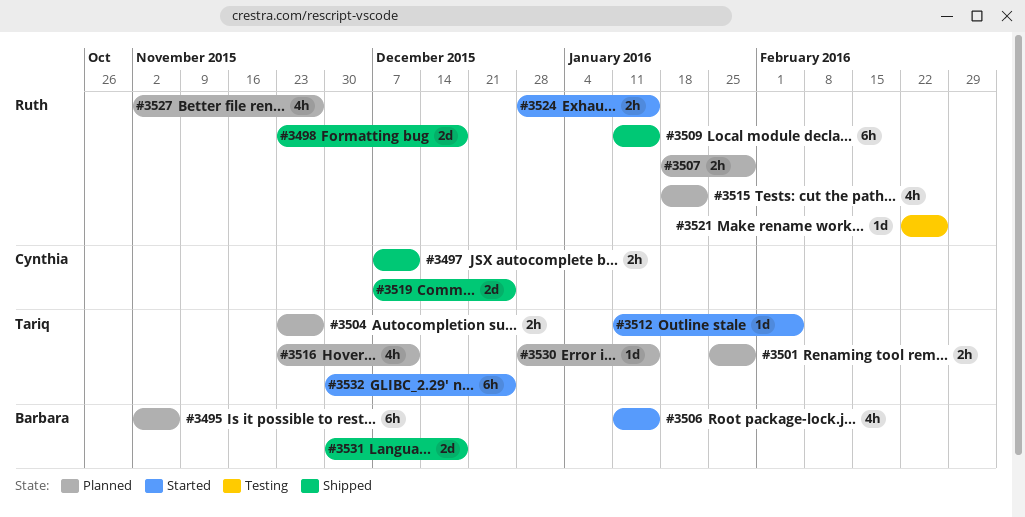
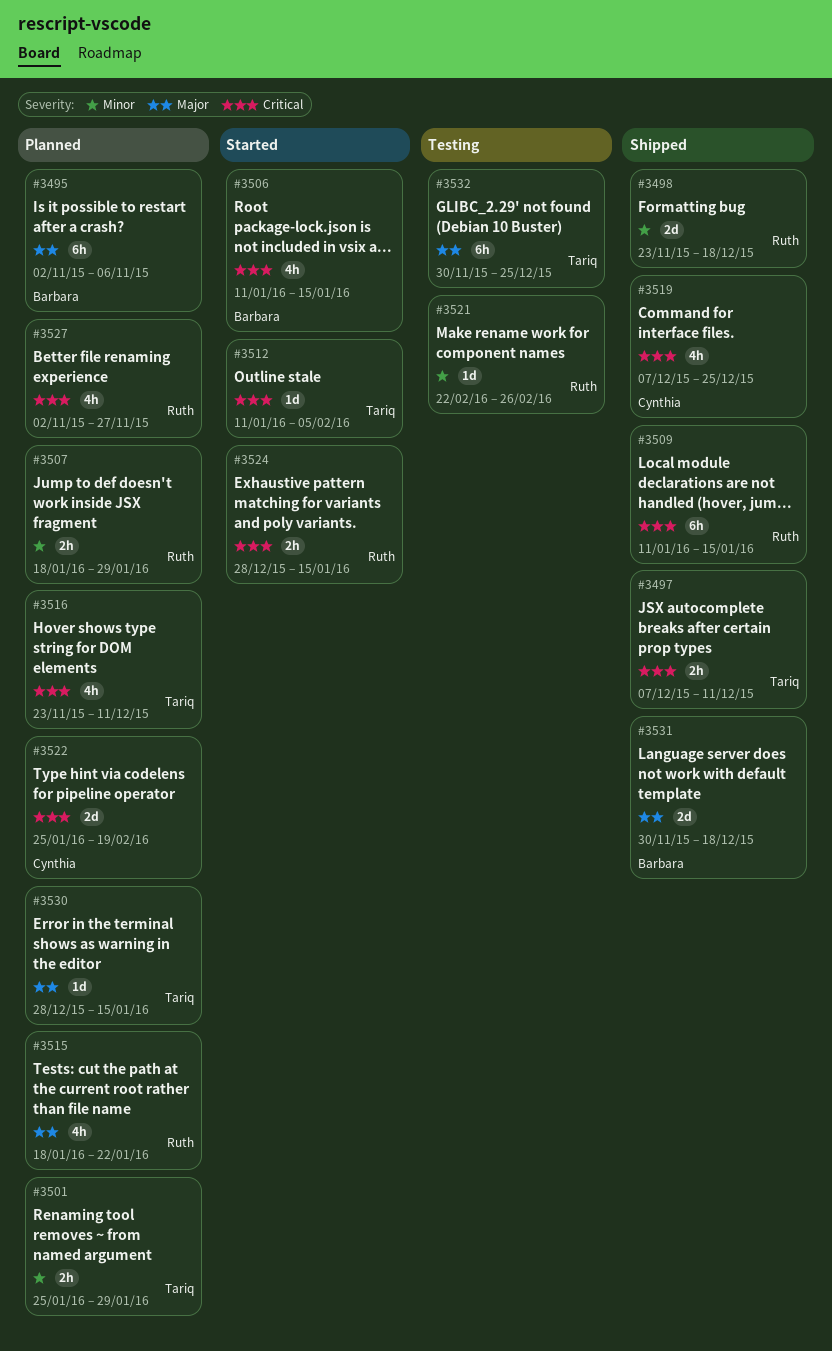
#3497, owner: Cynthia -> Tariq
#3504: present -> none
#3519, estimate: 2d -> 4h
#3522: none -> present
#3532, status: Started -> Testing

